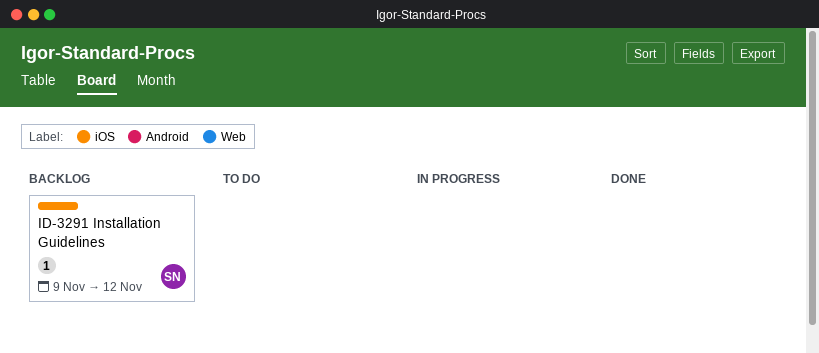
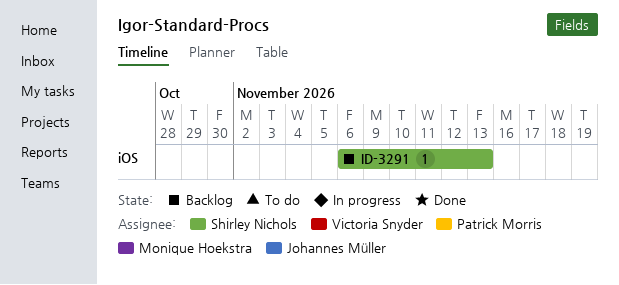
ID-3291, start: Nov 9 -> Nov 6
ID-3291, due: Nov 12 -> Nov 13

